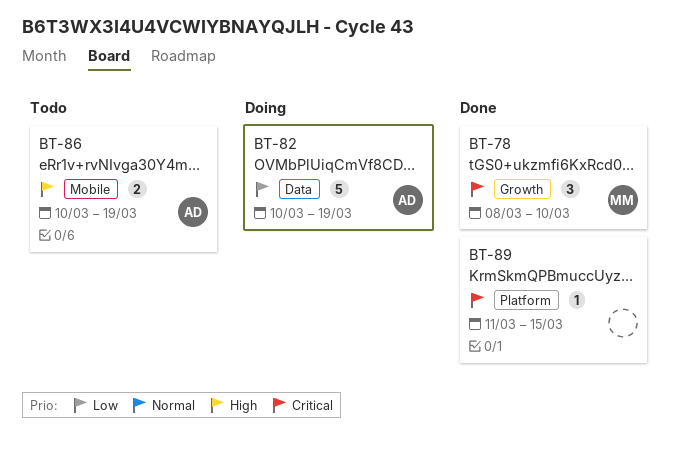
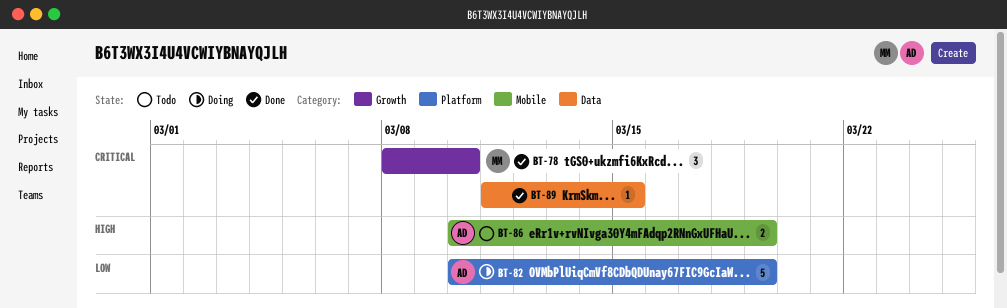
BT-82, label: Data -> Platform
BT-89, label: Platform -> Data

